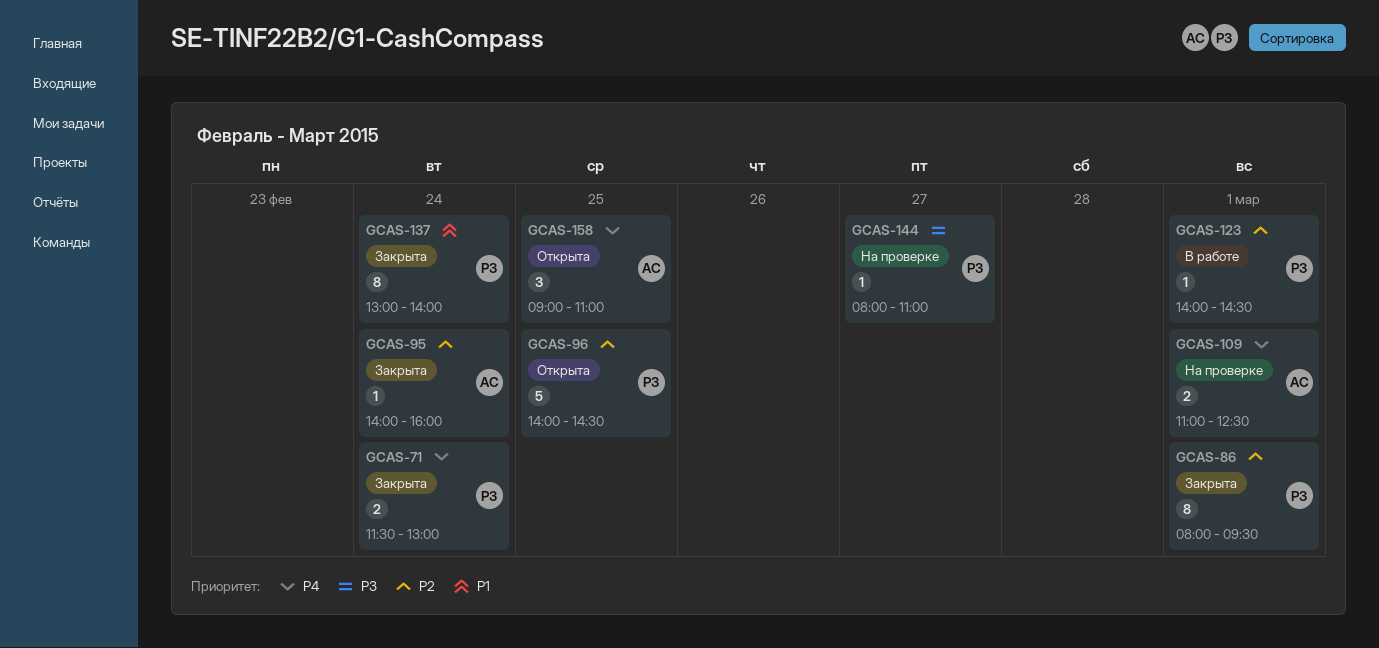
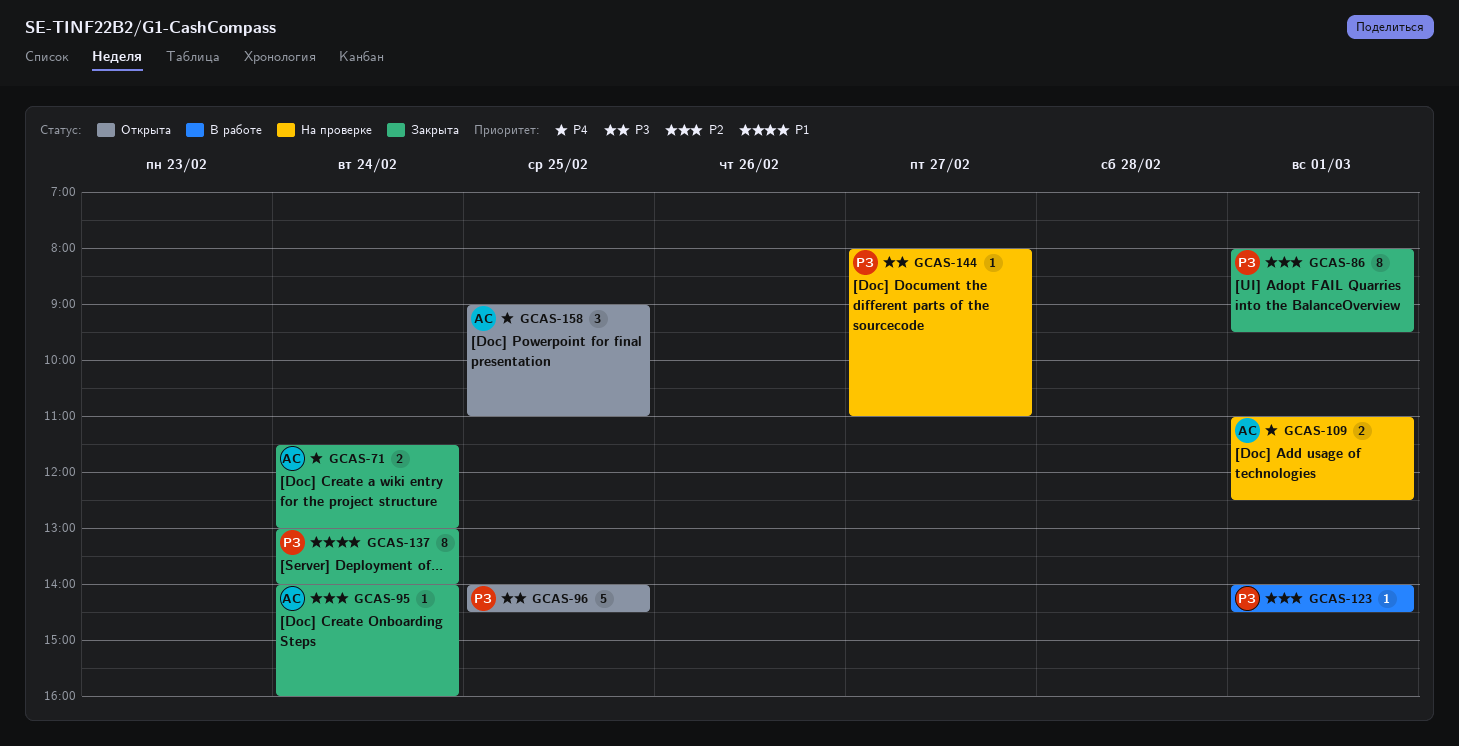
GCAS-71, owner: РЗ -> АС
GCAS-96, priority: P2 -> P3

